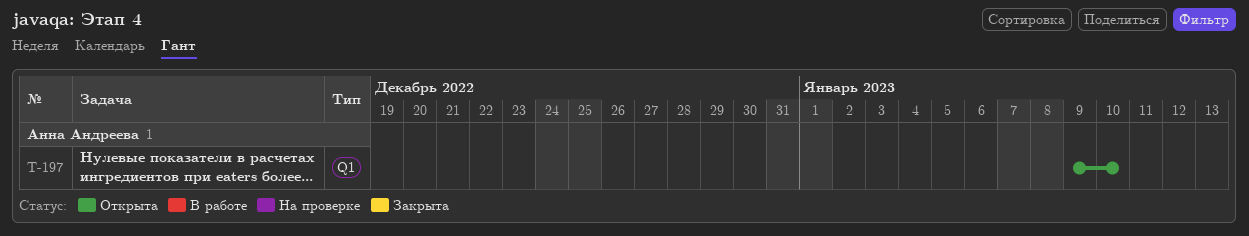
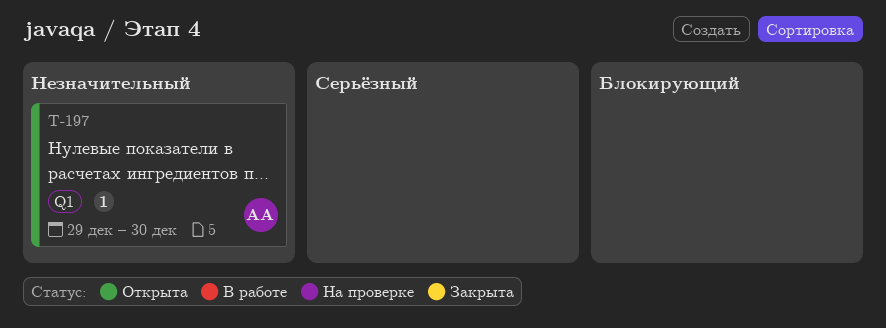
T-197, start: Jan 9 -> Dec 29
T-197, due: Jan 10 -> Dec 30

